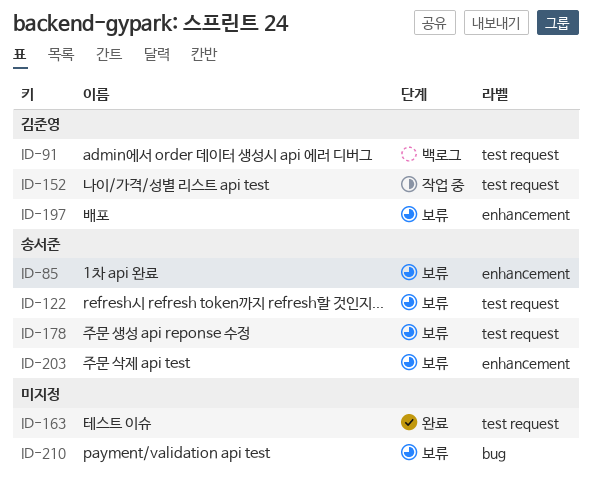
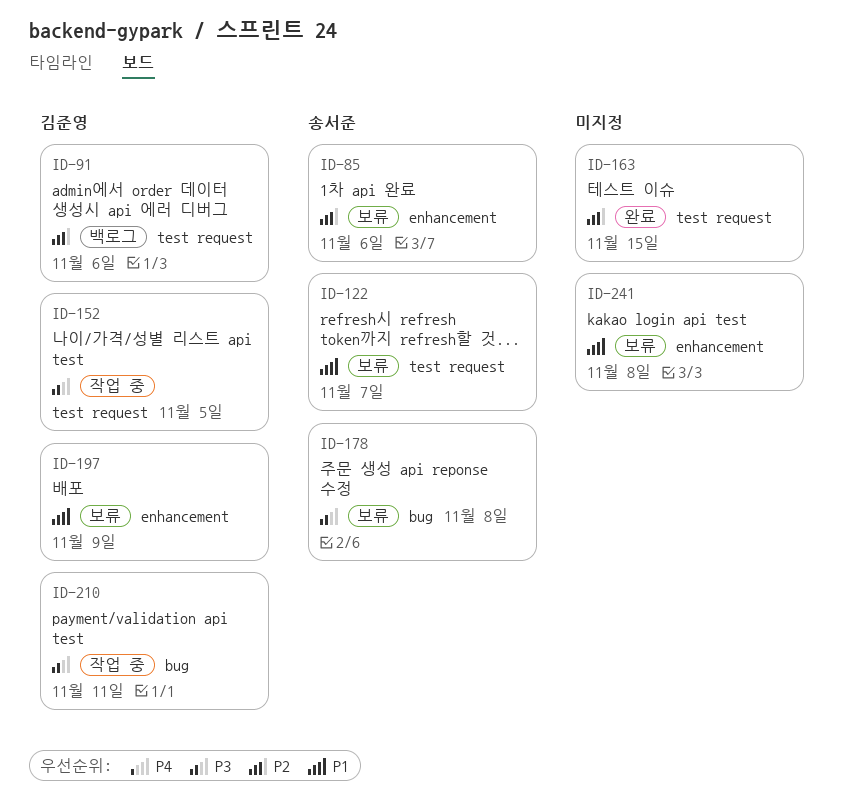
ID-178, label: test request -> bug
ID-203: present -> none
ID-210, status: 보류 -> 작업 중
ID-210, owner: none -> 김준영
ID-241: none -> present

